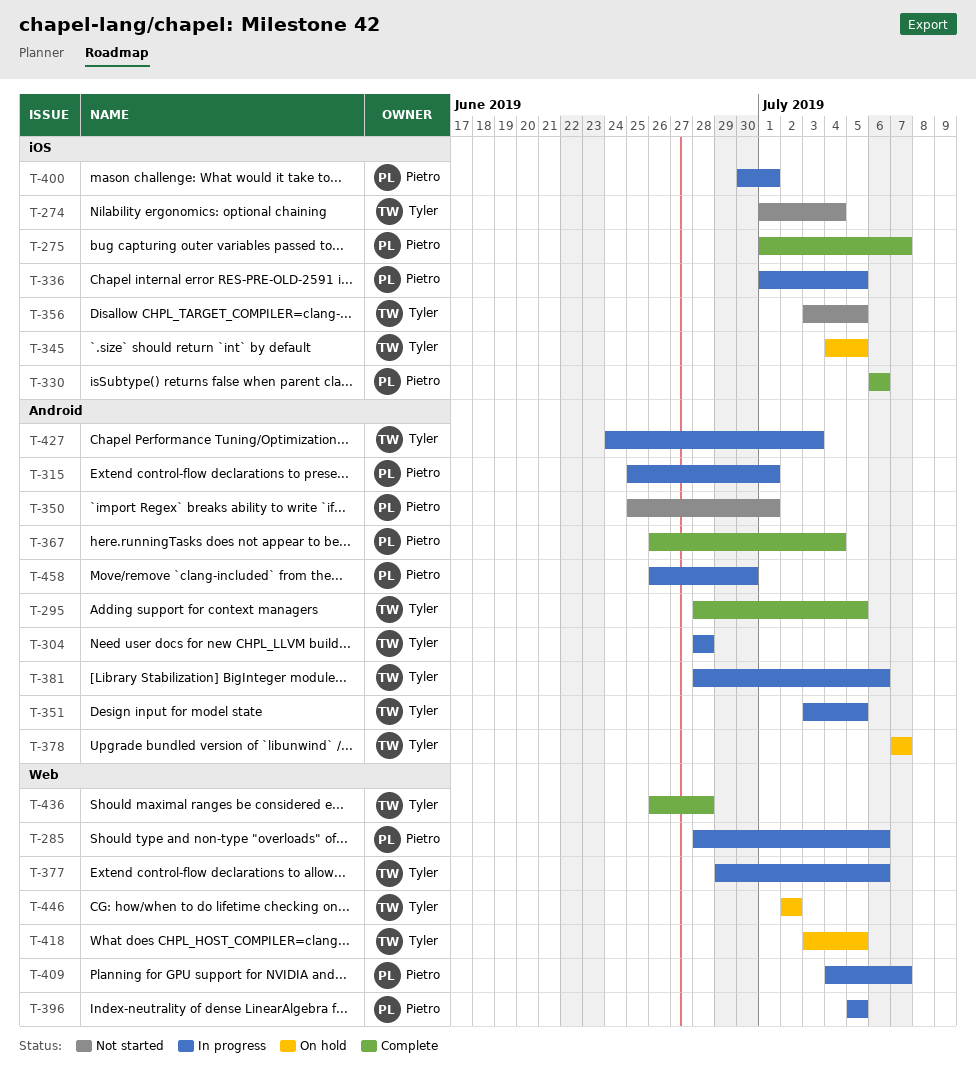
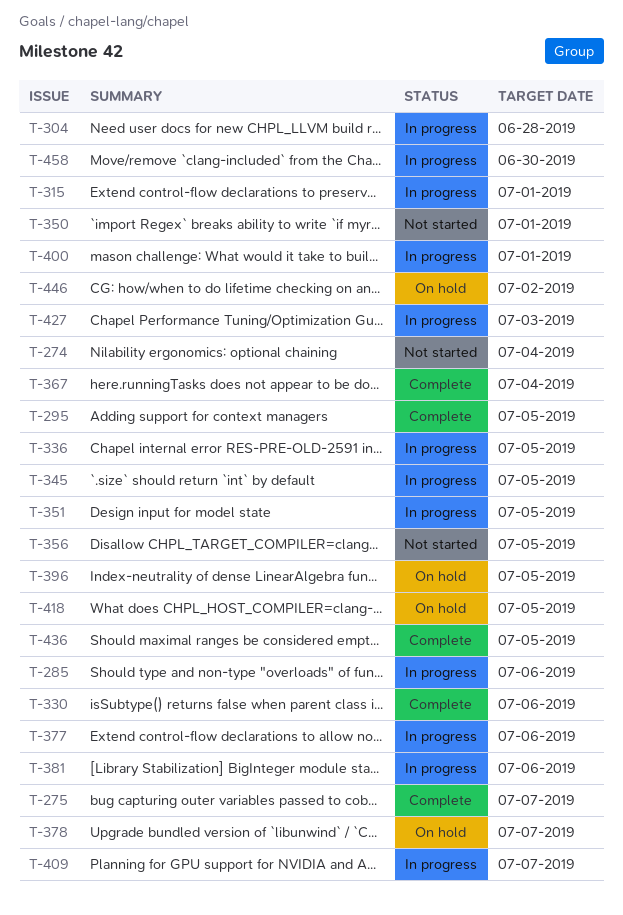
T-345, status: On hold -> In progress
T-396, status: In progress -> On hold
T-436, due: Jun 28 -> Jul 5

